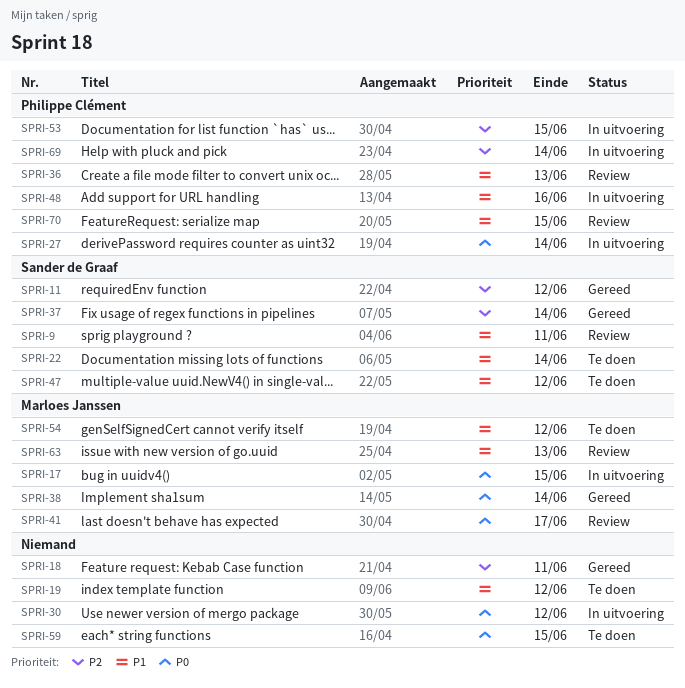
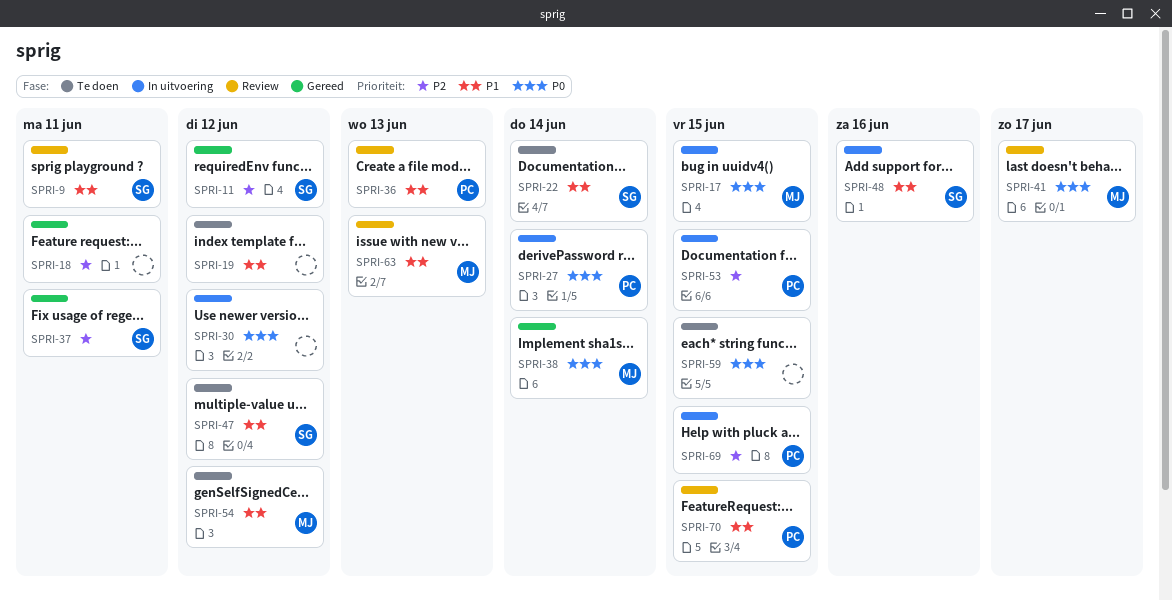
SPRI-37, due: Jun 14 -> Jun 11
SPRI-48, owner: Philippe Clément -> Sander de Graaf
SPRI-69, due: Jun 14 -> Jun 15

